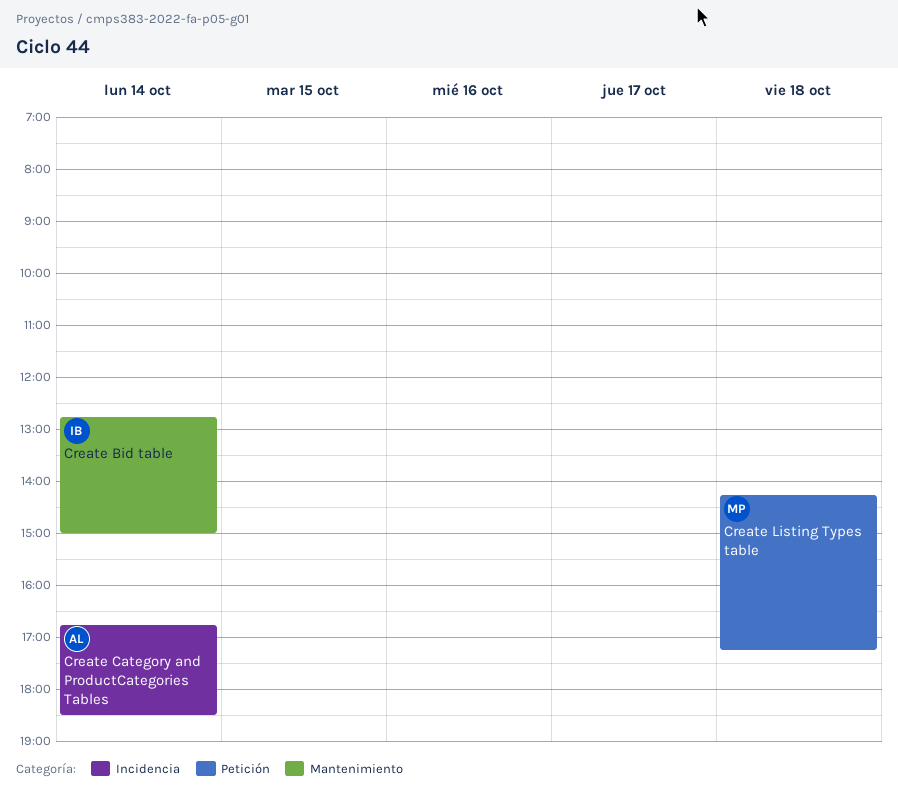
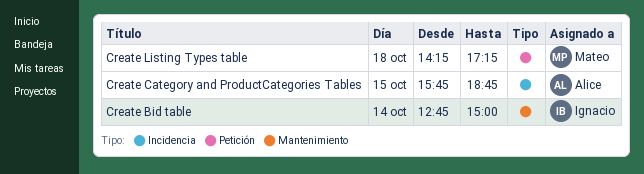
Create Category and ProductCategories Tables, day: Oct 14 -> Oct 15
Create Category and ProductCategories Tables, begins: 16:45 -> 15:45
Create Category and ProductCategories Tables, ends: 18:30 -> 18:45

